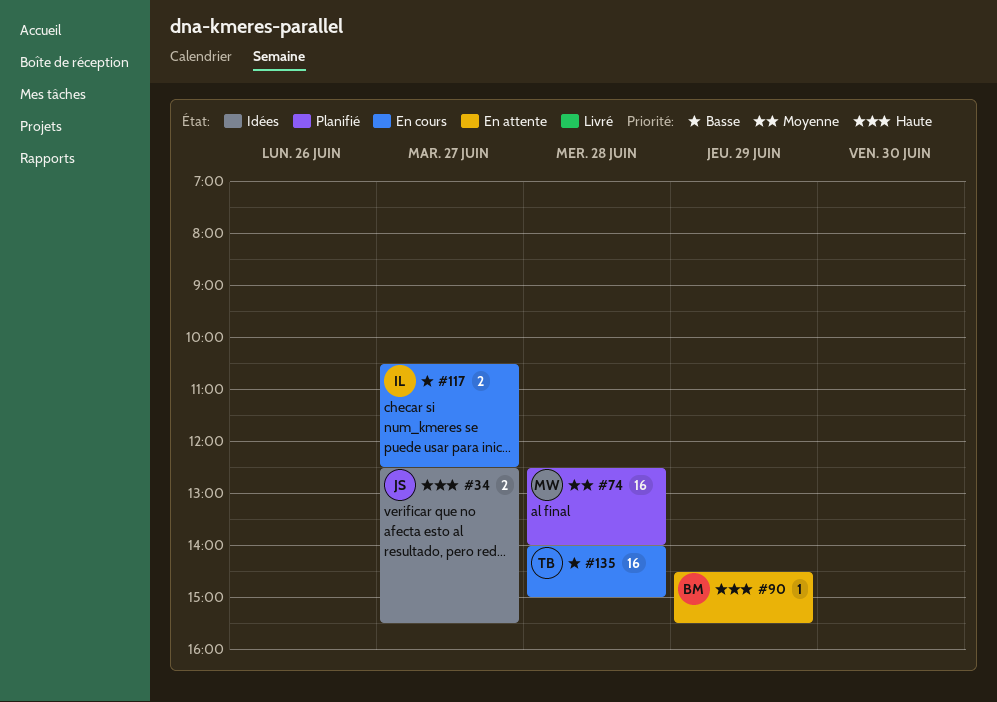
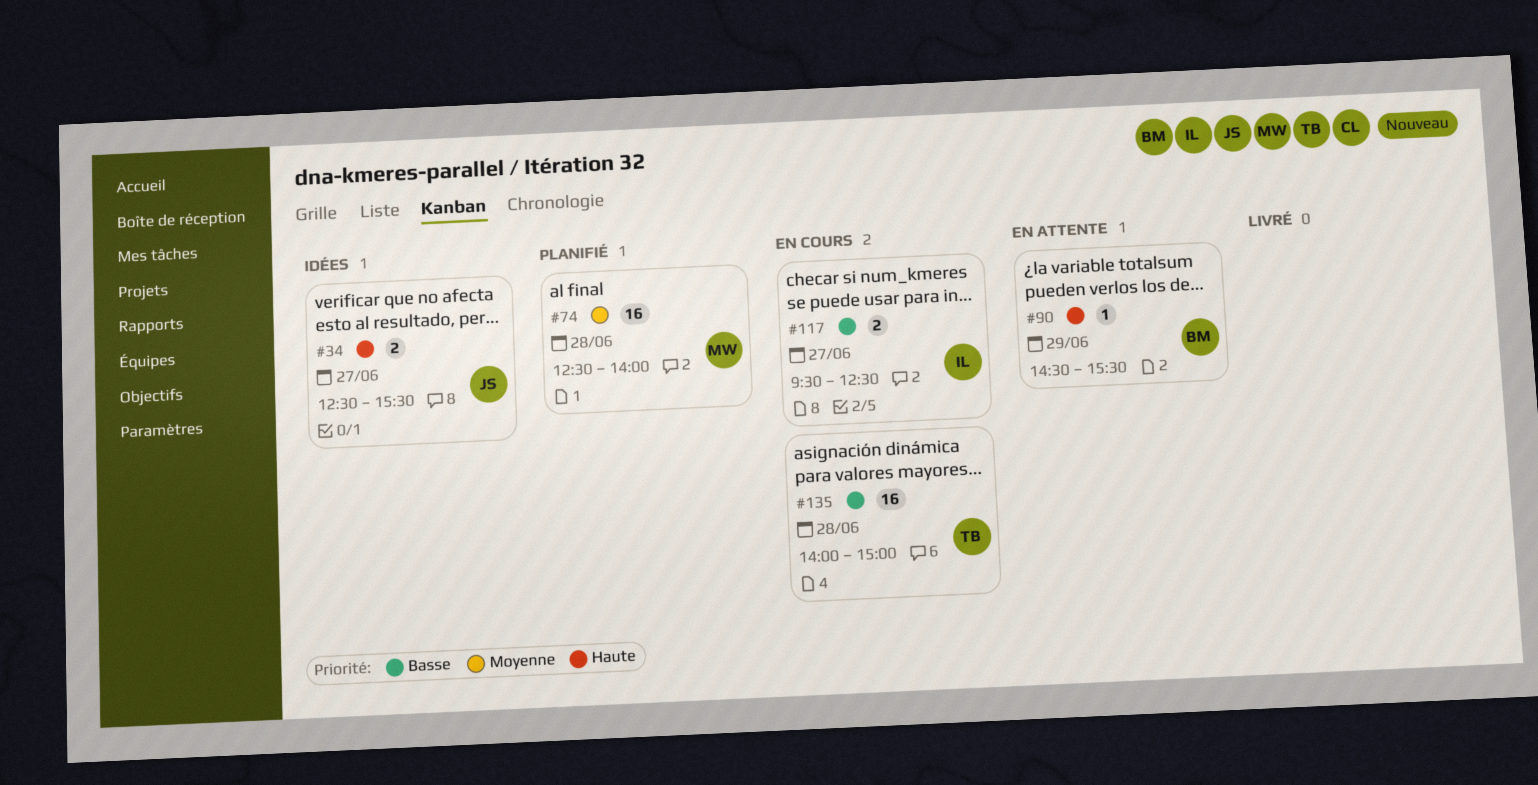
#117, begins: 10:30 -> 09:30

